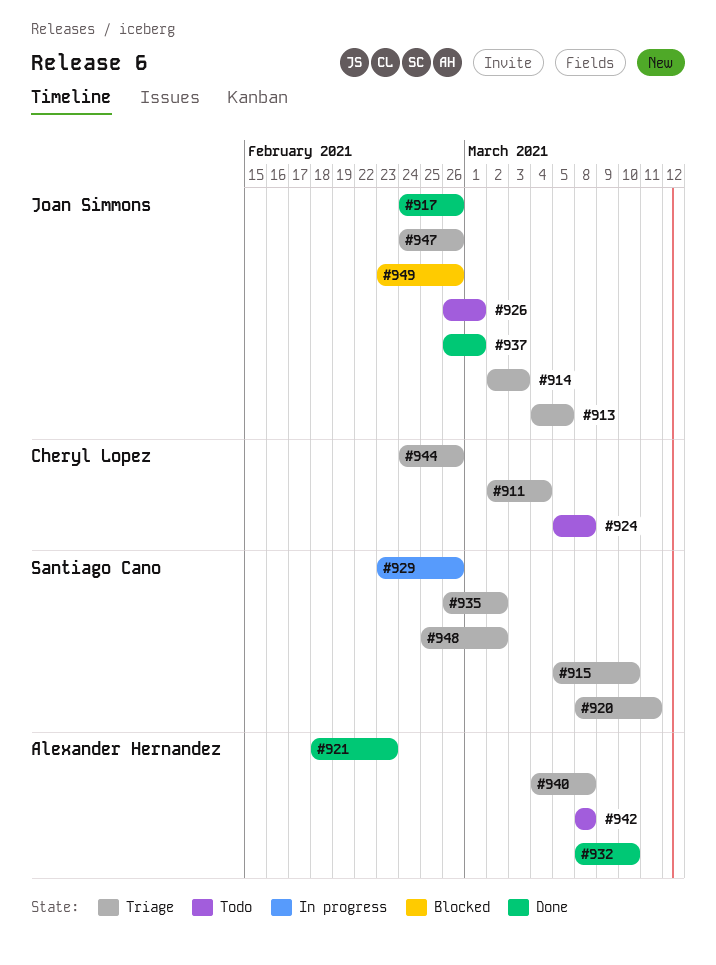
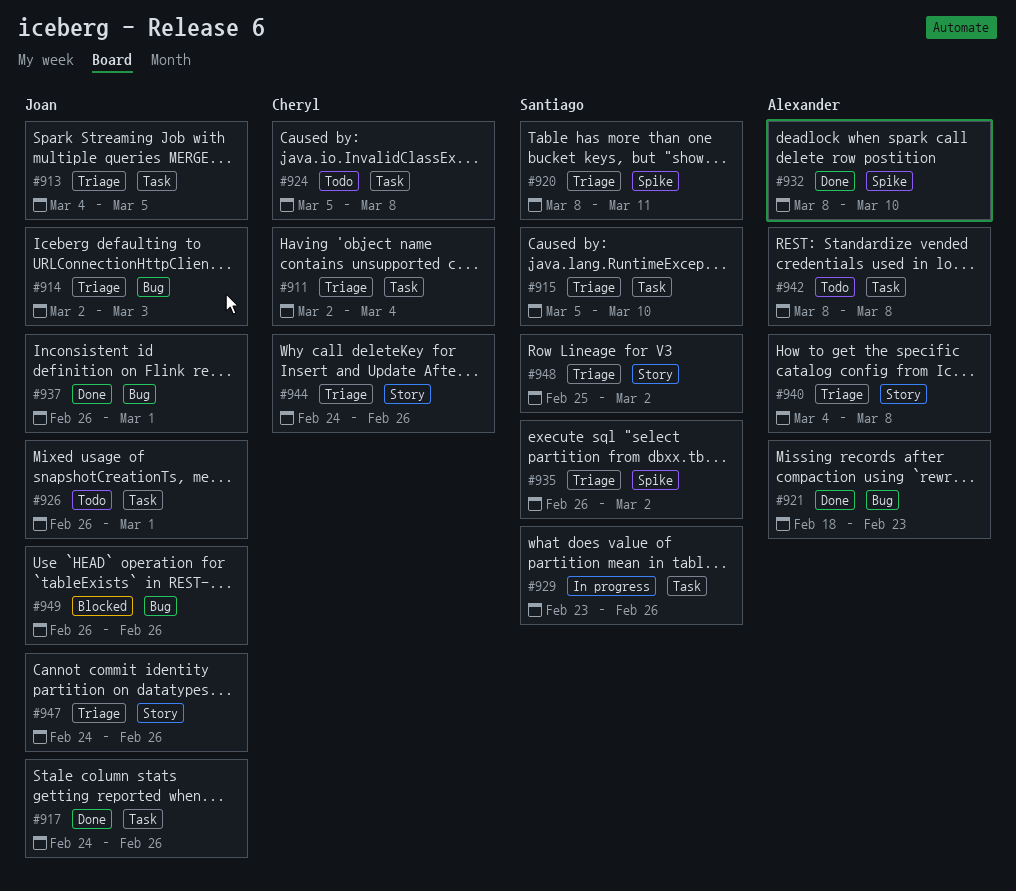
#949, start: Feb 23 -> Feb 26

